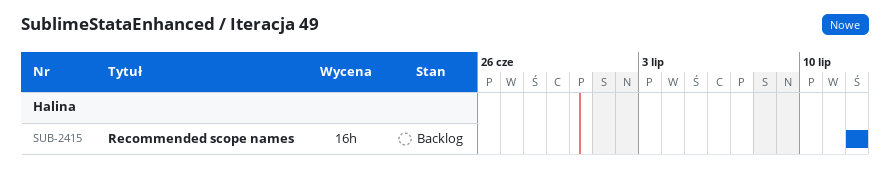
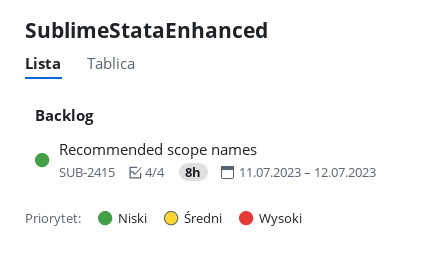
SUB-2415, estimate: 16h -> 8h
SUB-2415, start: Jul 12 -> Jul 11

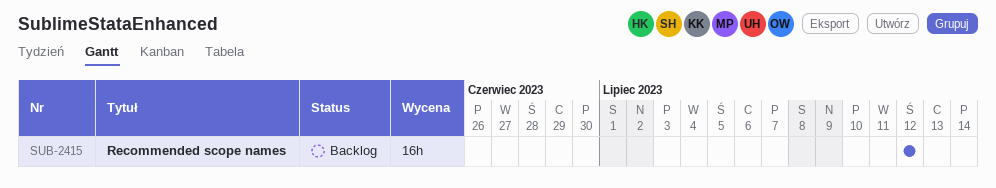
SUB-2415, estimate: 8h -> 16h
SUB-2415, start: Jul 11 -> Jul 12

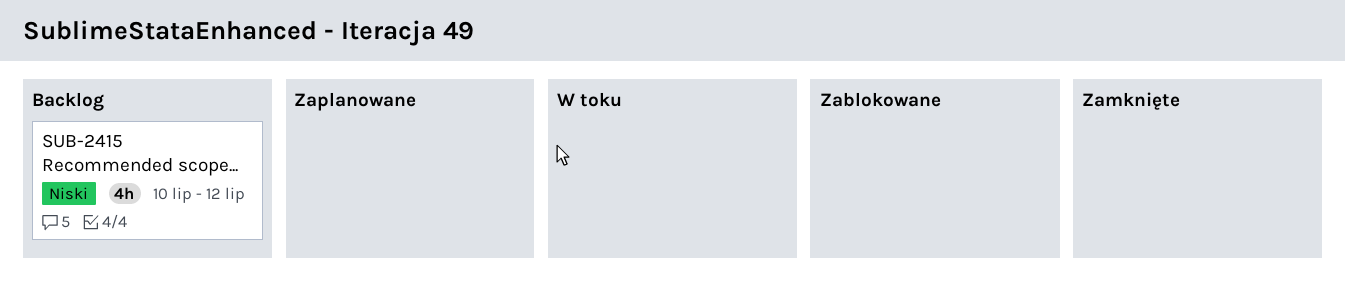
SUB-2415, estimate: 16h -> 4h
SUB-2415, start: Jul 12 -> Jul 10

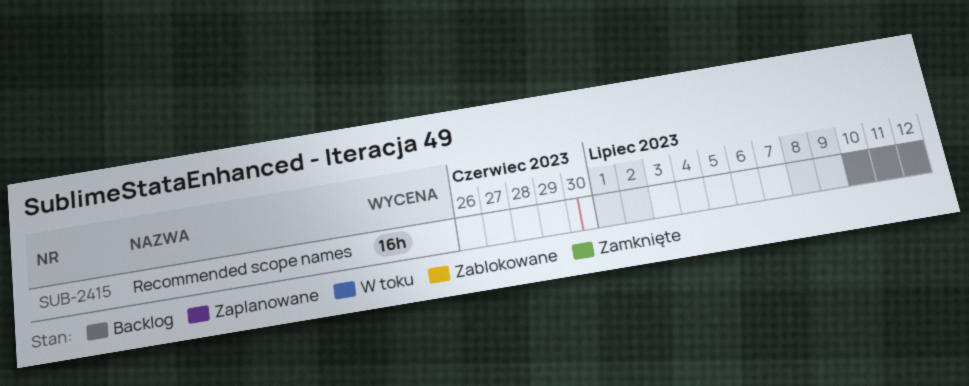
SUB-2415, estimate: 4h -> 16h

